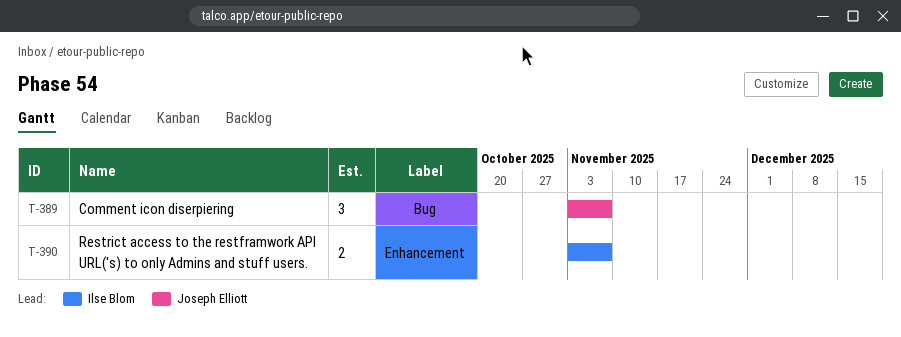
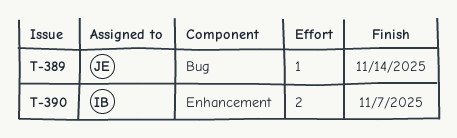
T-389, estimate: 3 -> 1
T-389, due: Nov 7 -> Nov 14

